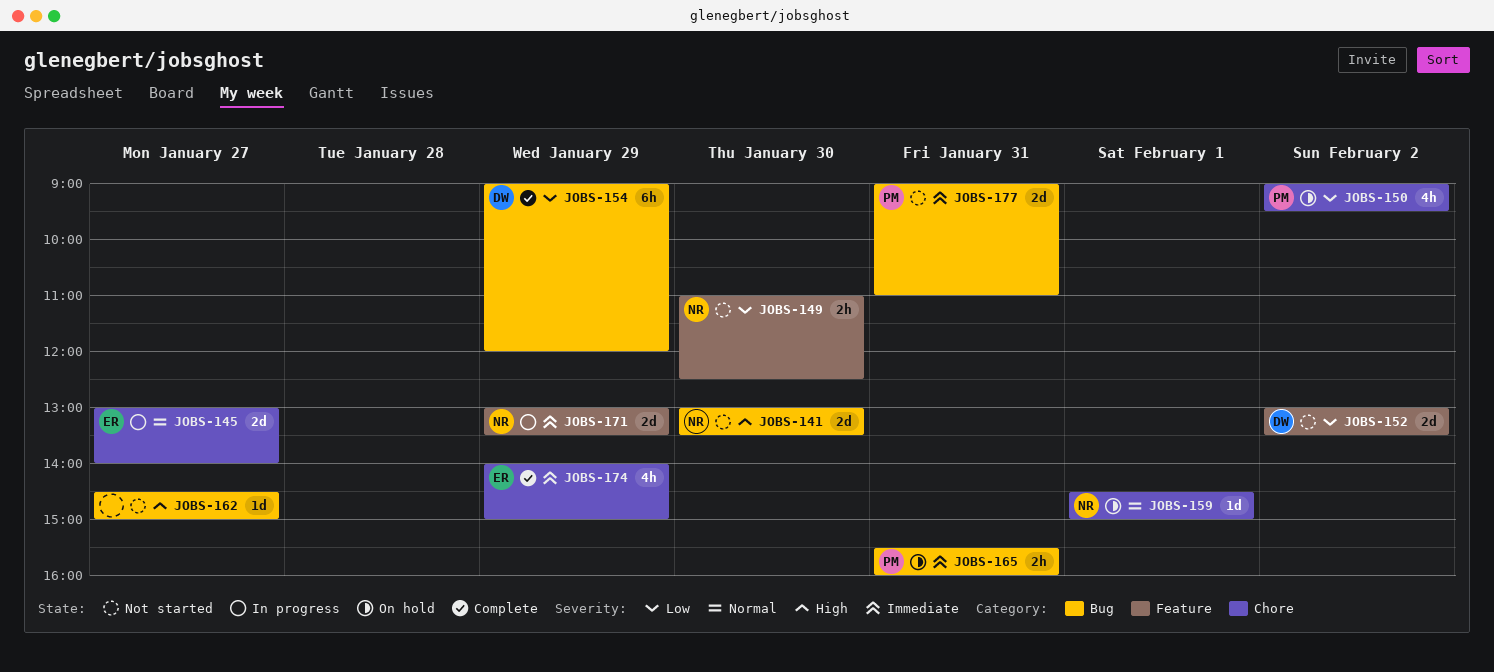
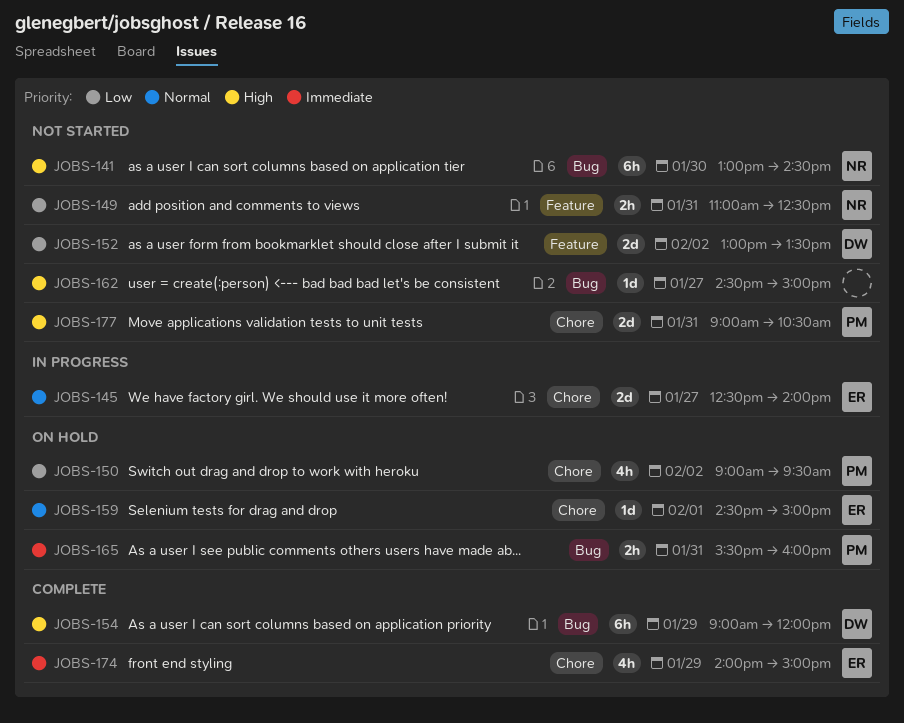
JOBS-141, estimate: 2d -> 6h
JOBS-141, ends: 13:30 -> 14:30
JOBS-145, begins: 13:00 -> 12:30
JOBS-149, day: Jan 30 -> Jan 31
JOBS-154, priority: Low -> High
JOBS-159, owner: NR -> ER
JOBS-171: present -> none
JOBS-177, priority: Immediate -> High
JOBS-177, label: Bug -> Chore
JOBS-177, ends: 11:00 -> 10:30

